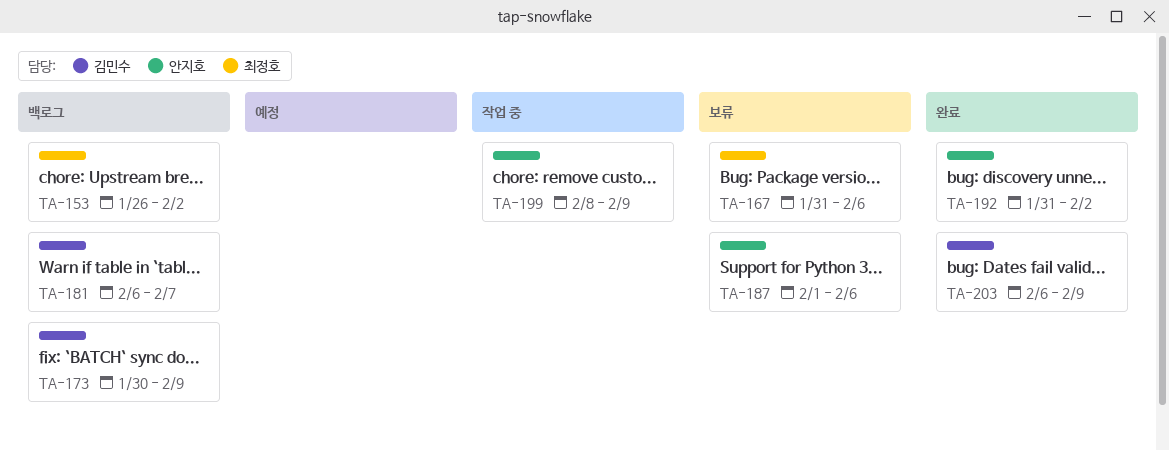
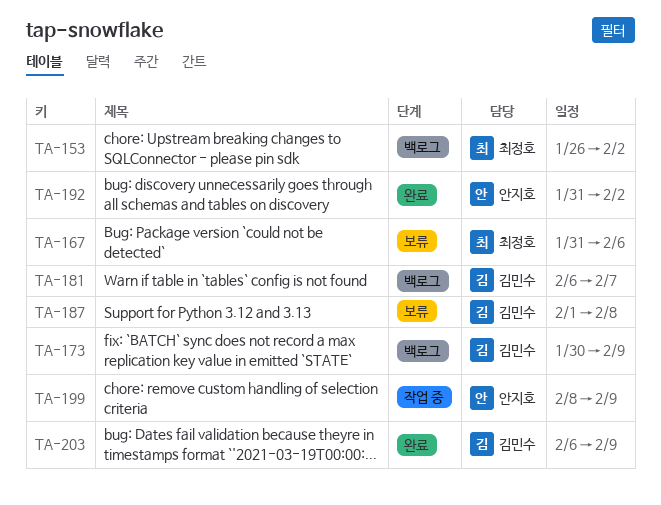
TA-187, owner: 안지호 -> 김민수
TA-187, due: Feb 6 -> Feb 8

